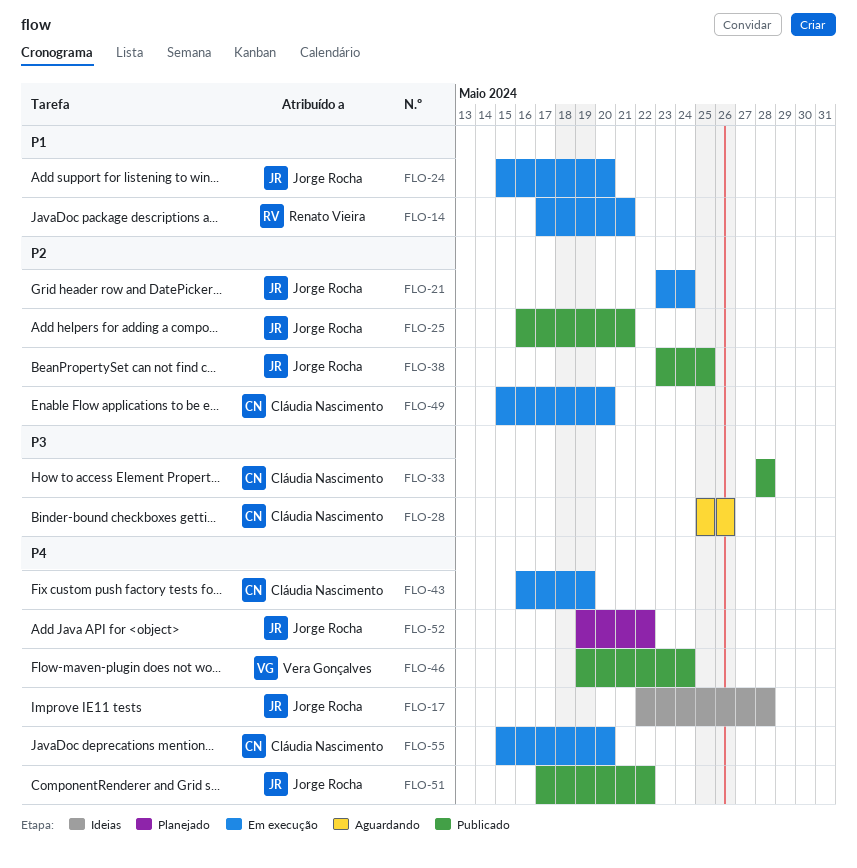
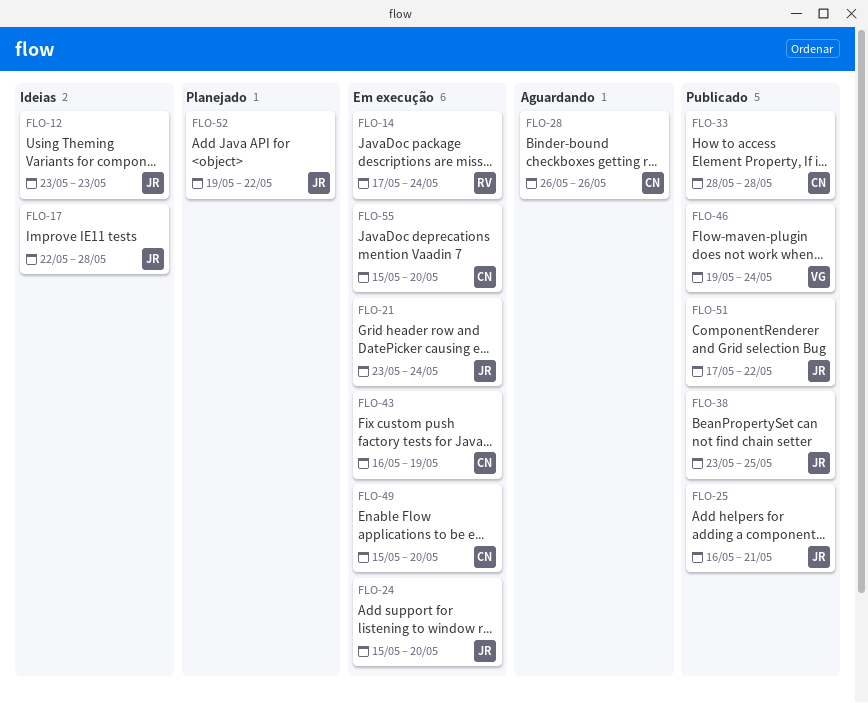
FLO-12: none -> present
FLO-14, due: May 21 -> May 24
FLO-28, start: May 25 -> May 26

